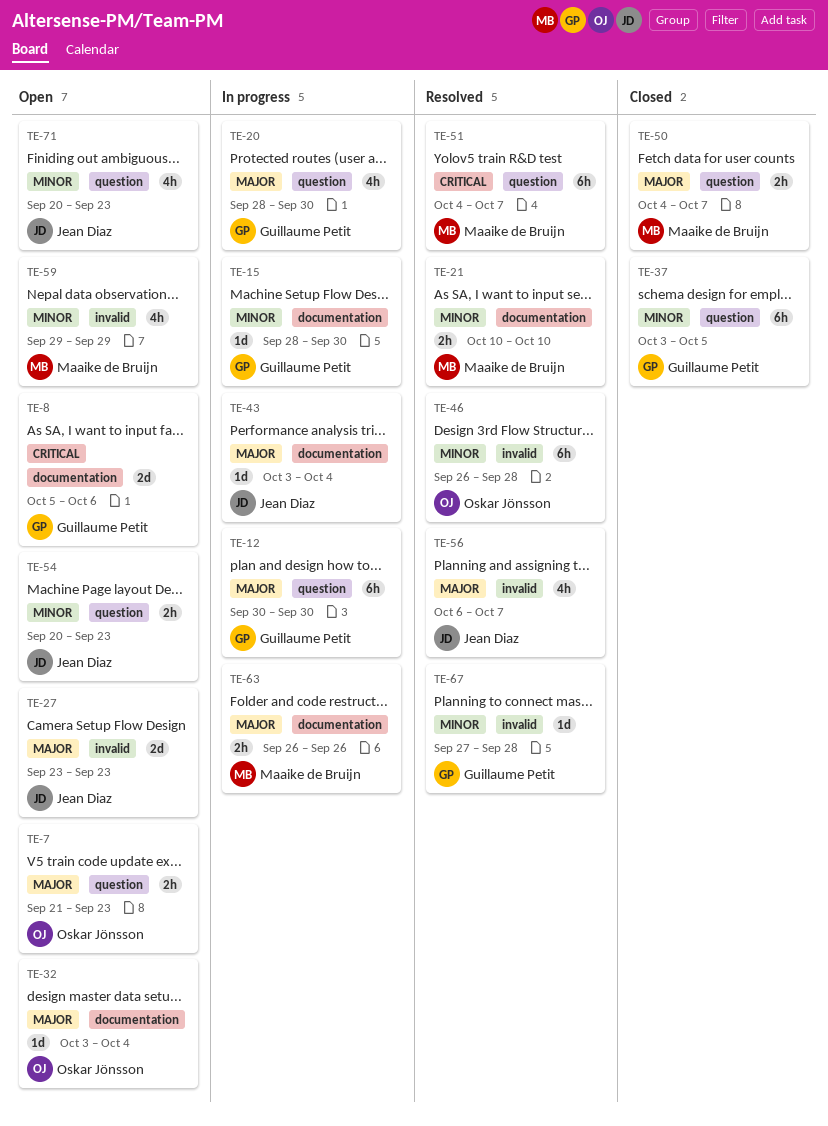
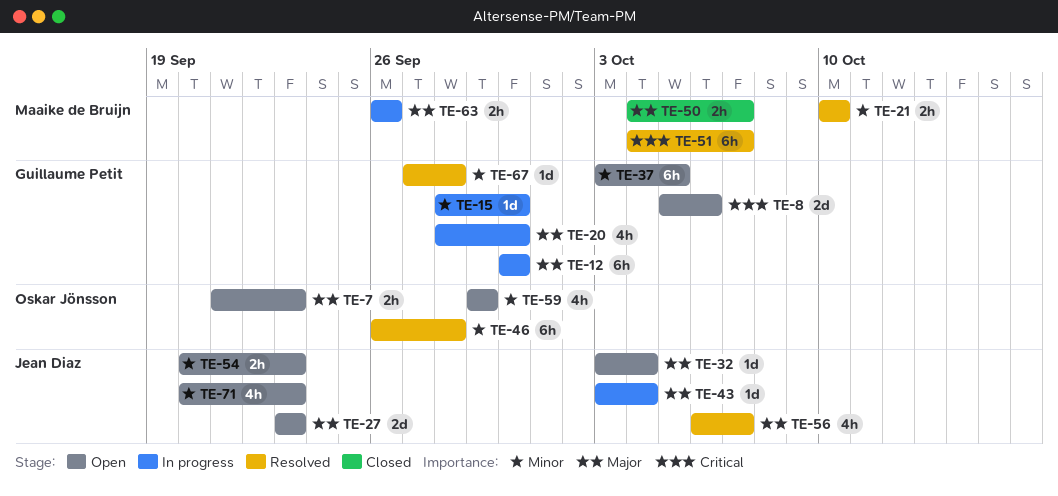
TE-32, owner: Oskar Jönsson -> Jean Diaz
TE-37, status: Closed -> Open
TE-59, owner: Maaike de Bruijn -> Oskar Jönsson

